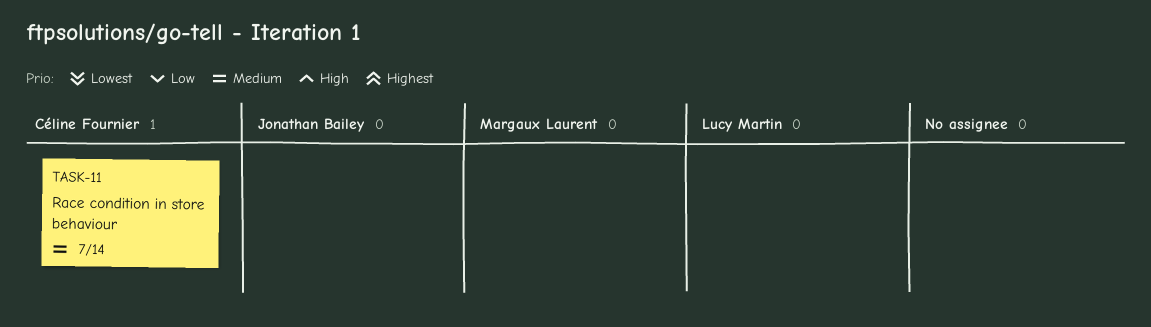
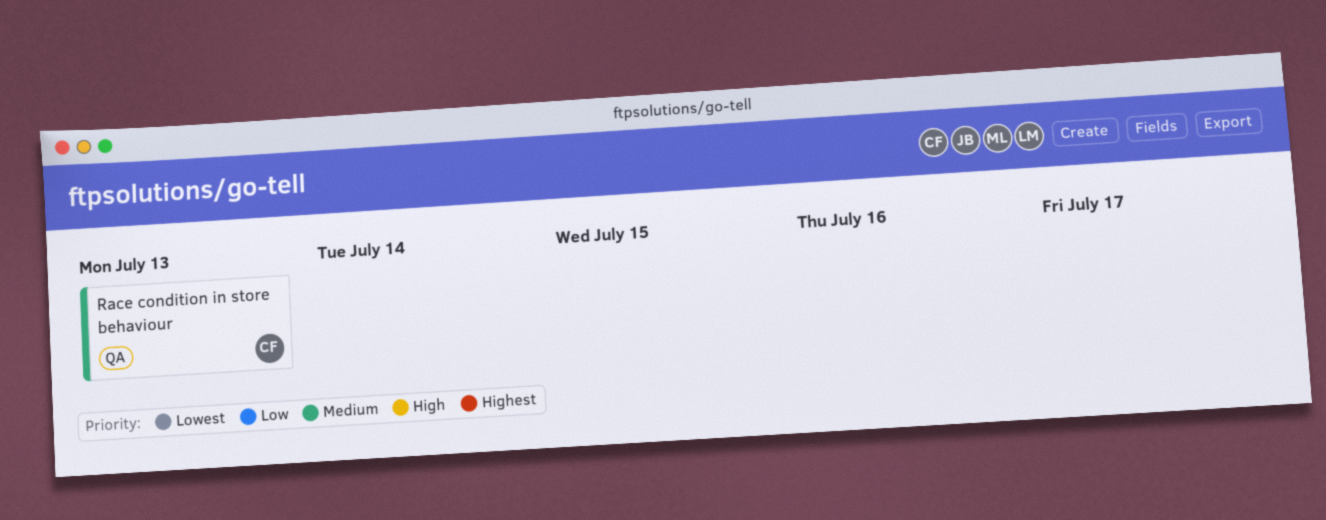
Race condition in store behaviour, due: Jul 14 -> Jul 13

